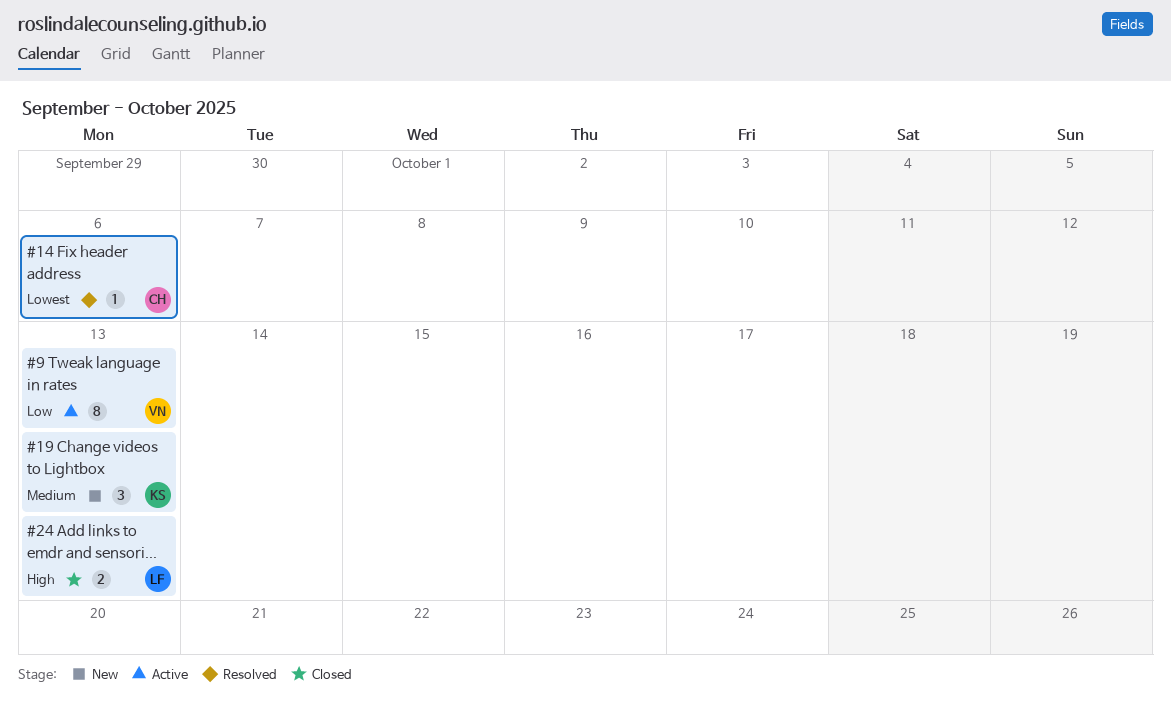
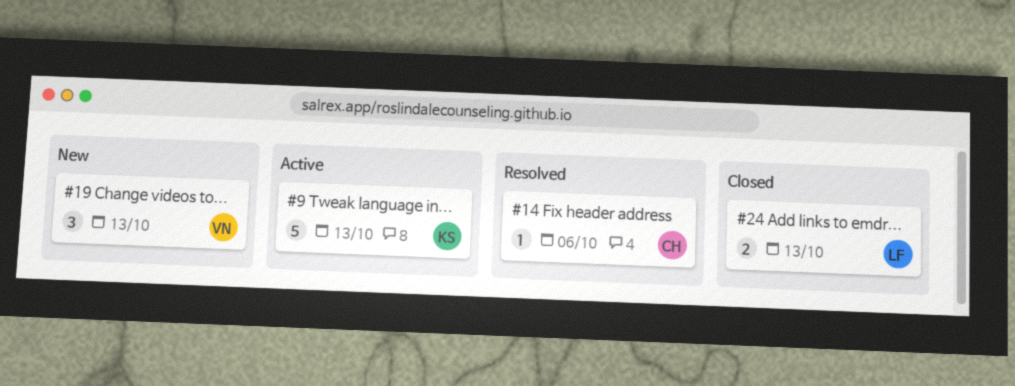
#9, owner: VN -> KS
#9, estimate: 8 -> 5
#19, owner: KS -> VN

